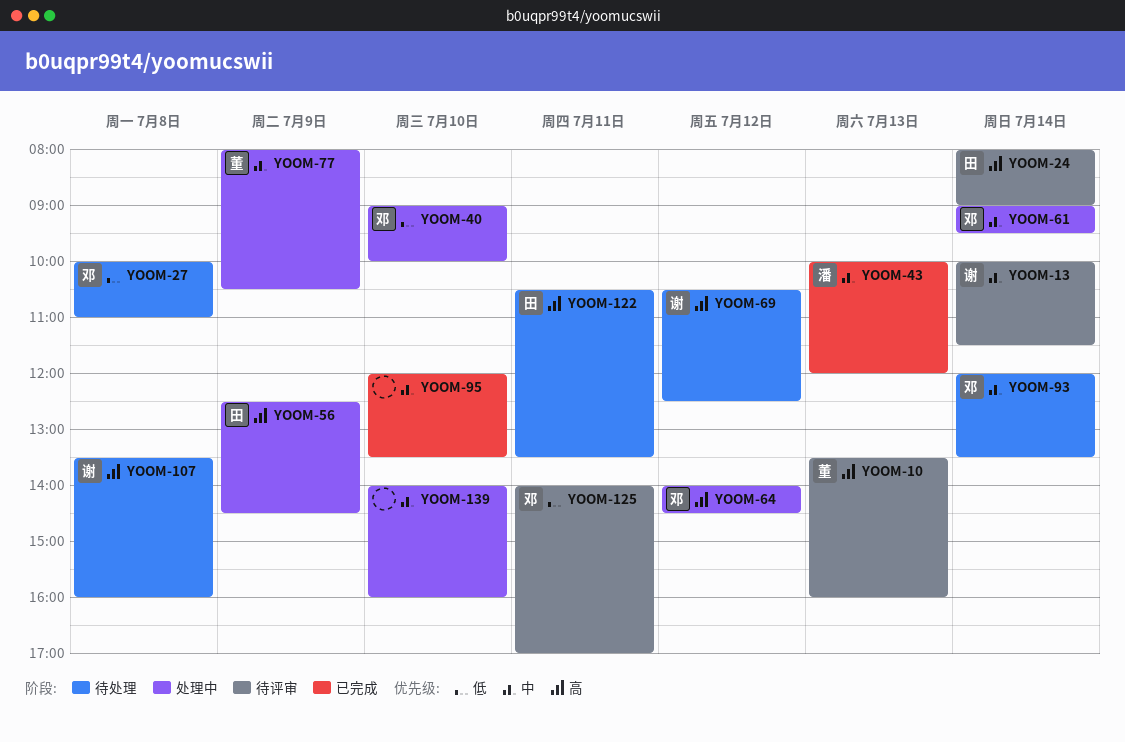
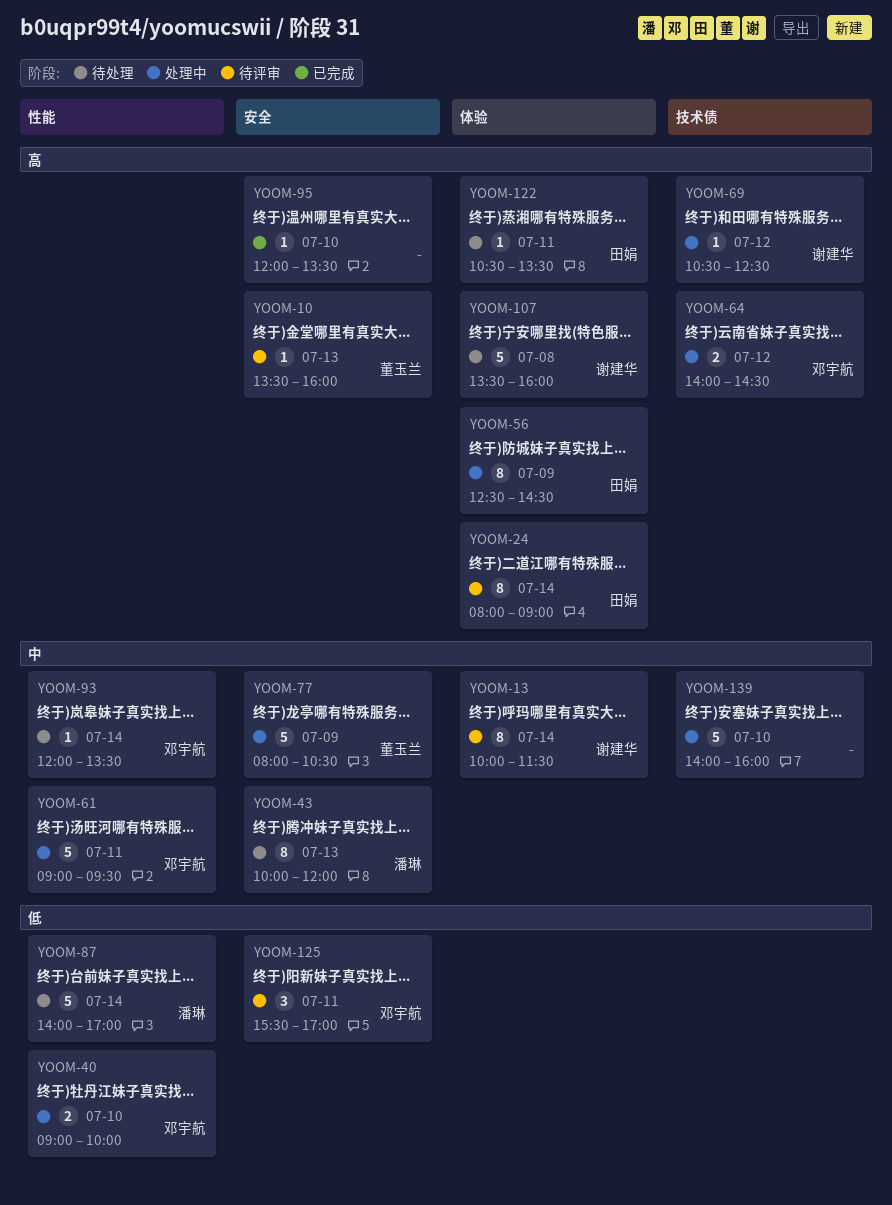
YOOM-27: present -> none
YOOM-43, status: 已完成 -> 待处理
YOOM-61, day: Jul 14 -> Jul 11
YOOM-69, status: 待处理 -> 处理中
YOOM-87: none -> present
YOOM-95, priority: 中 -> 高
YOOM-125, begins: 14:00 -> 15:30

